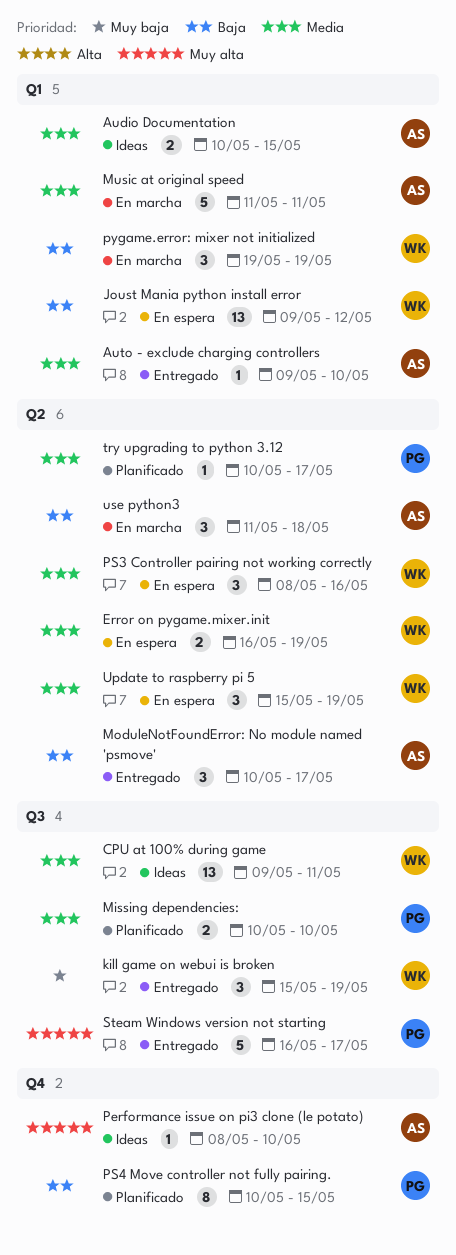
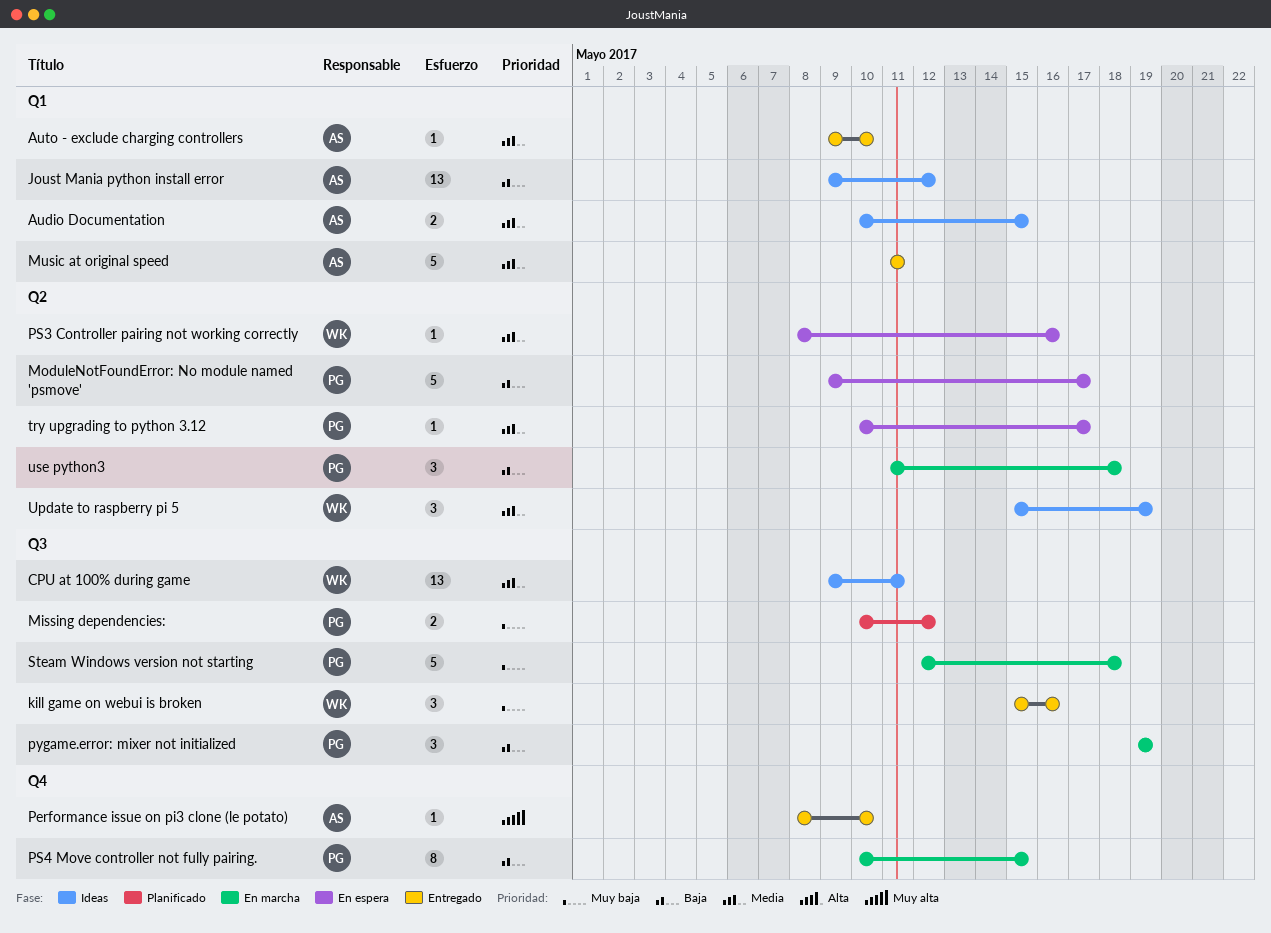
Error on pygame.mixer.init: present -> none
Joust Mania python install error, status: En espera -> Ideas
Joust Mania python install error, owner: WK -> AS
kill game on webui is broken, due: May 19 -> May 16
Missing dependencies:, priority: Media -> Muy baja
Missing dependencies:, due: May 10 -> May 12
ModuleNotFoundError: No module named 'psmove', status: Entregado -> En espera
ModuleNotFoundError: No module named 'psmove', owner: AS -> PG
ModuleNotFoundError: No module named 'psmove', estimate: 3 -> 5
ModuleNotFoundError: No module named 'psmove', start: May 10 -> May 9
Music at original speed, status: En marcha -> Entregado
Performance issue on pi3 clone (le potato), status: Ideas -> Entregado
PS3 Controller pairing not working correctly, estimate: 3 -> 1
PS4 Move controller not fully pairing., status: Planificado -> En marcha
pygame.error: mixer not initialized, owner: WK -> PG
pygame.error: mixer not initialized, label: Q1 -> Q3
Steam Windows version not starting, status: Entregado -> En marcha
Steam Windows version not starting, priority: Muy alta -> Muy baja
Steam Windows version not starting, start: May 16 -> May 12
Steam Windows version not starting, due: May 17 -> May 18
try upgrading to python 3.12, status: Planificado -> En espera
Update to raspberry pi 5, status: En espera -> Ideas
use python3, owner: AS -> PG

